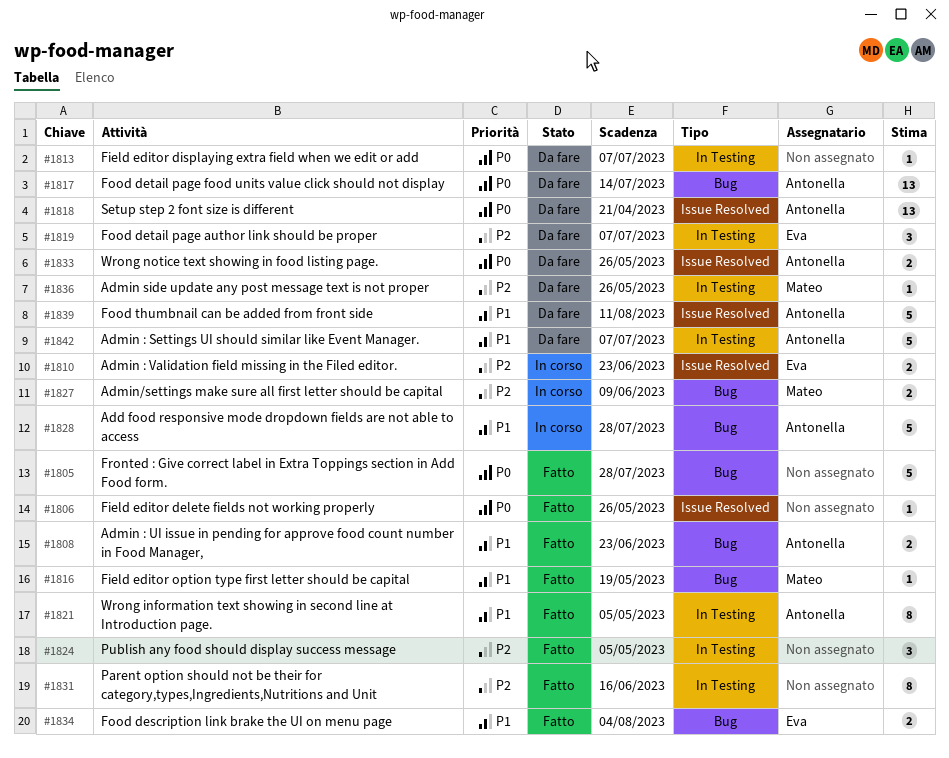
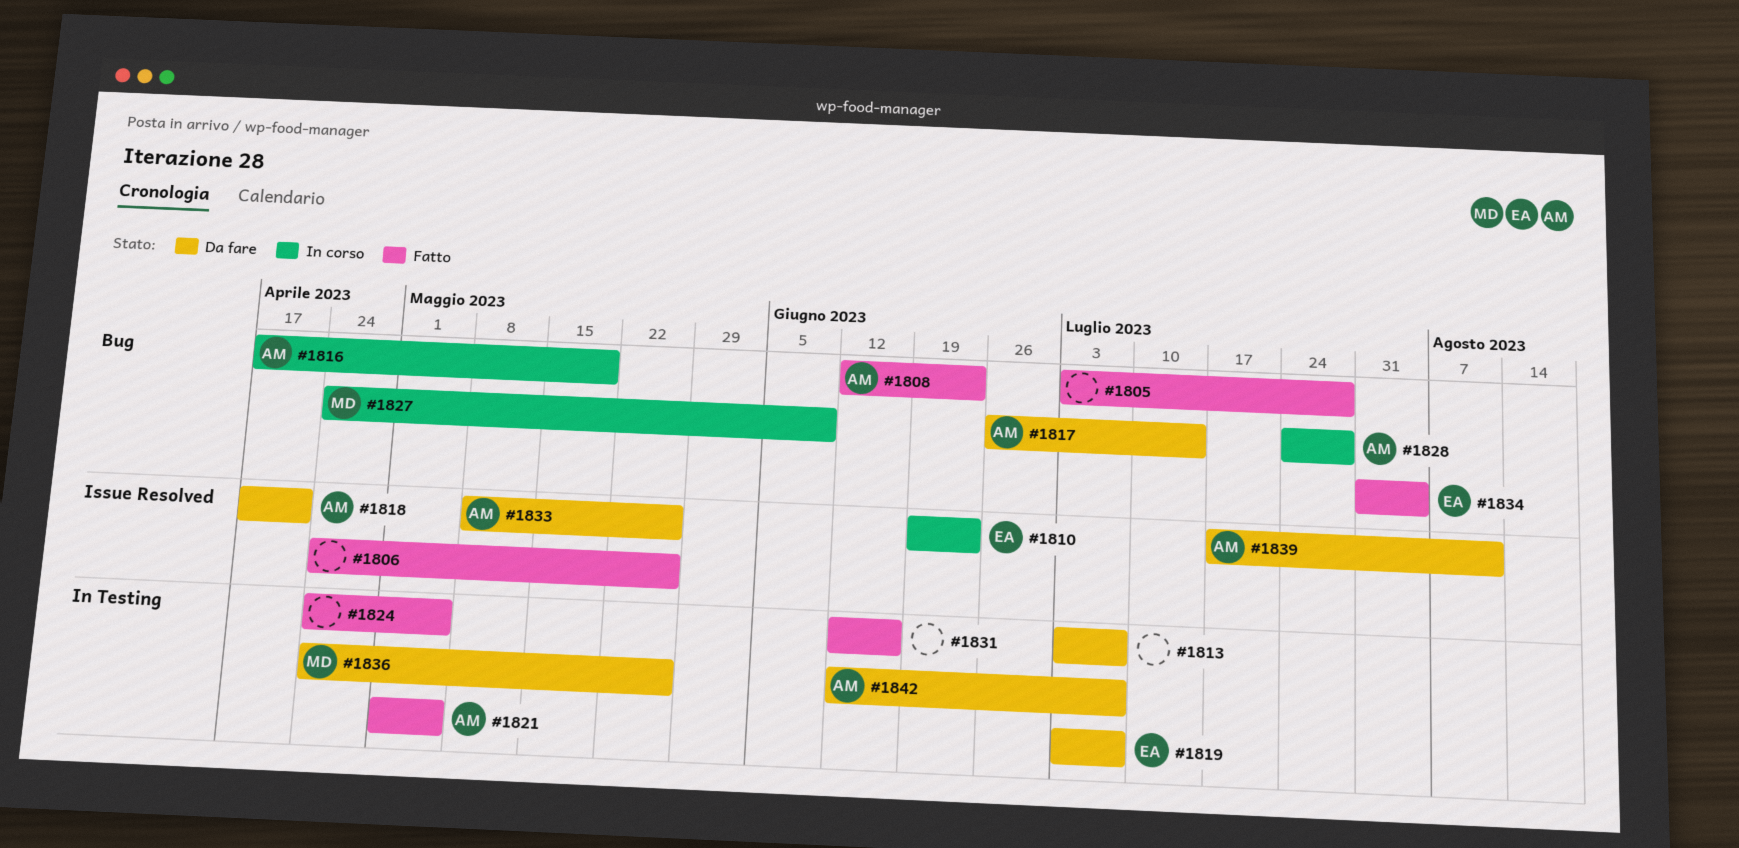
#1816, status: Fatto -> In corso
#1816, owner: Mateo -> Antonella

